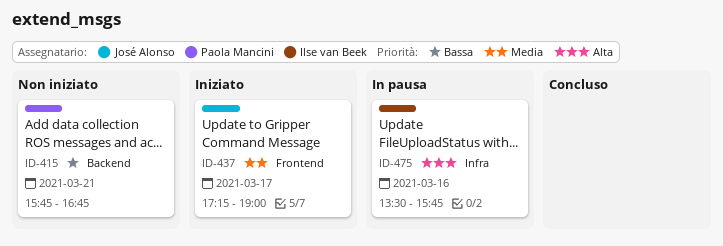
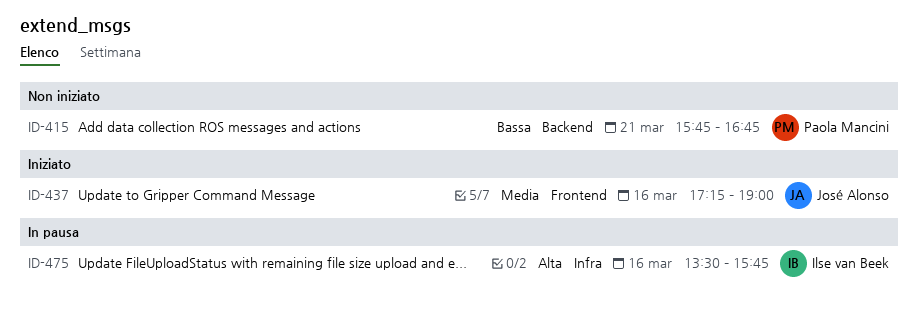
ID-437, day: Mar 17 -> Mar 16

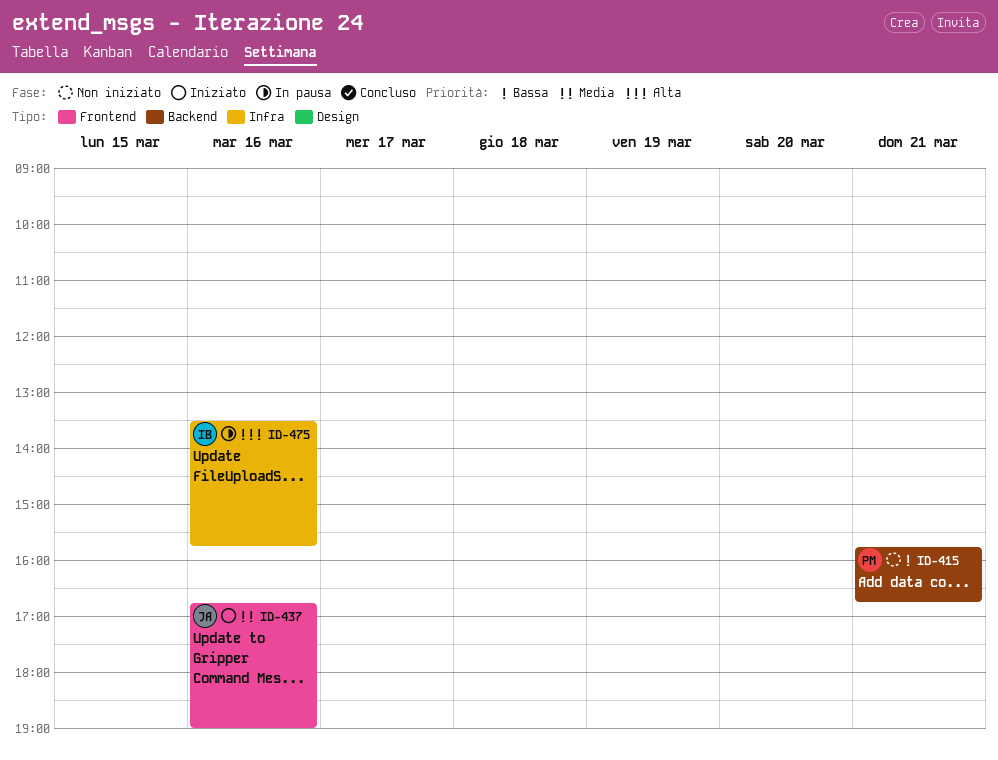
ID-437, begins: 17:15 -> 16:45

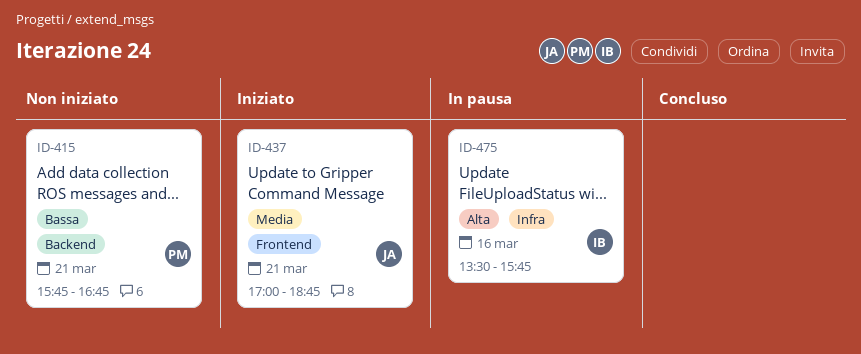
ID-437, day: Mar 16 -> Mar 21
ID-437, begins: 16:45 -> 17:00
ID-437, ends: 19:00 -> 18:45

